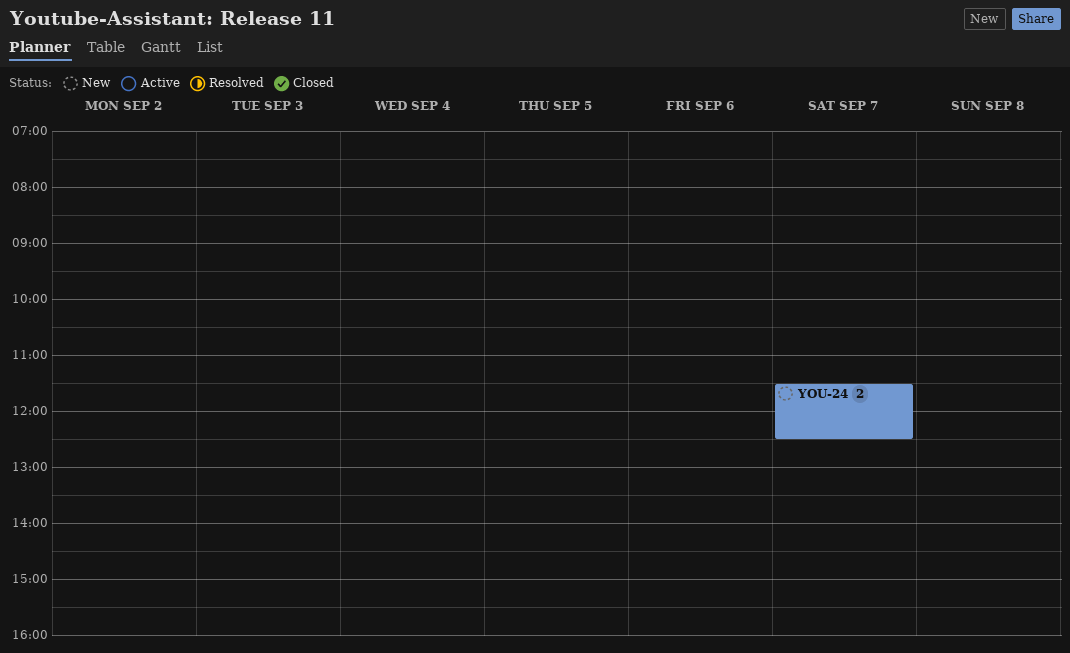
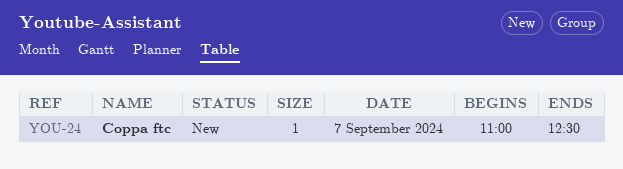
YOU-24, estimate: 2 -> 1
YOU-24, begins: 11:30 -> 11:00

